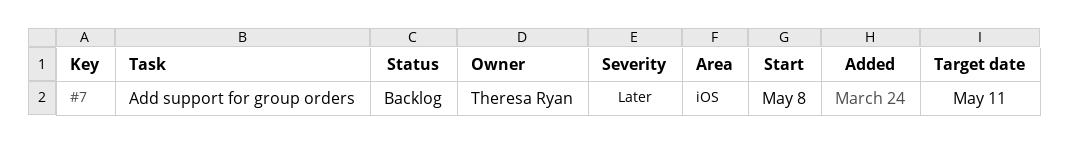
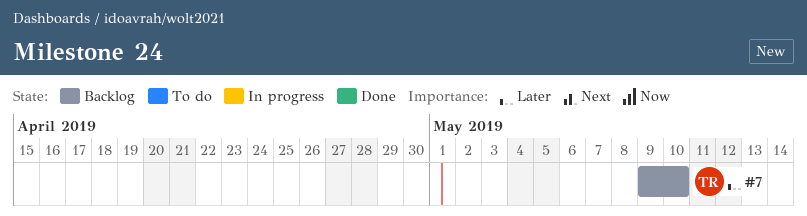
#7, start: May 8 -> May 9
#7, due: May 11 -> May 10

